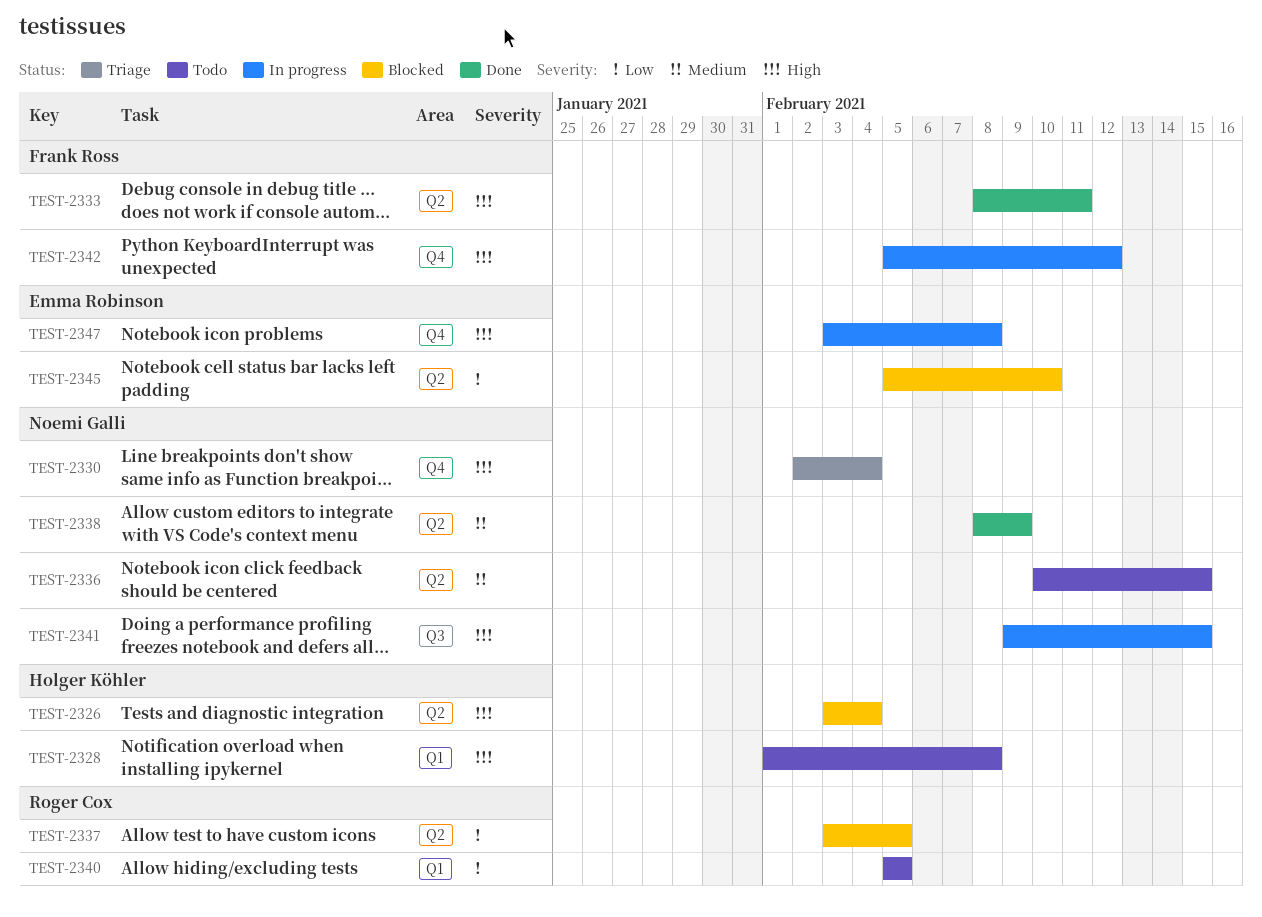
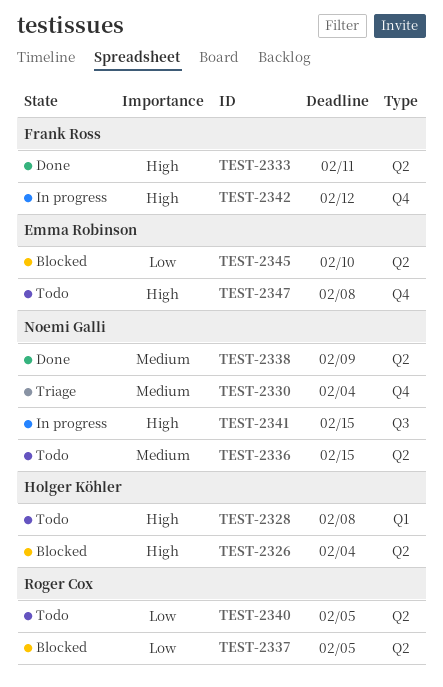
TEST-2330, priority: High -> Medium
TEST-2340, label: Q1 -> Q2
TEST-2347, status: In progress -> Todo

